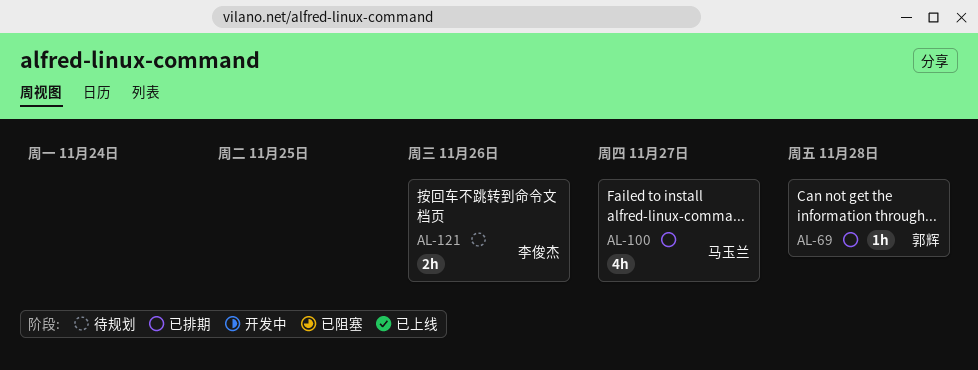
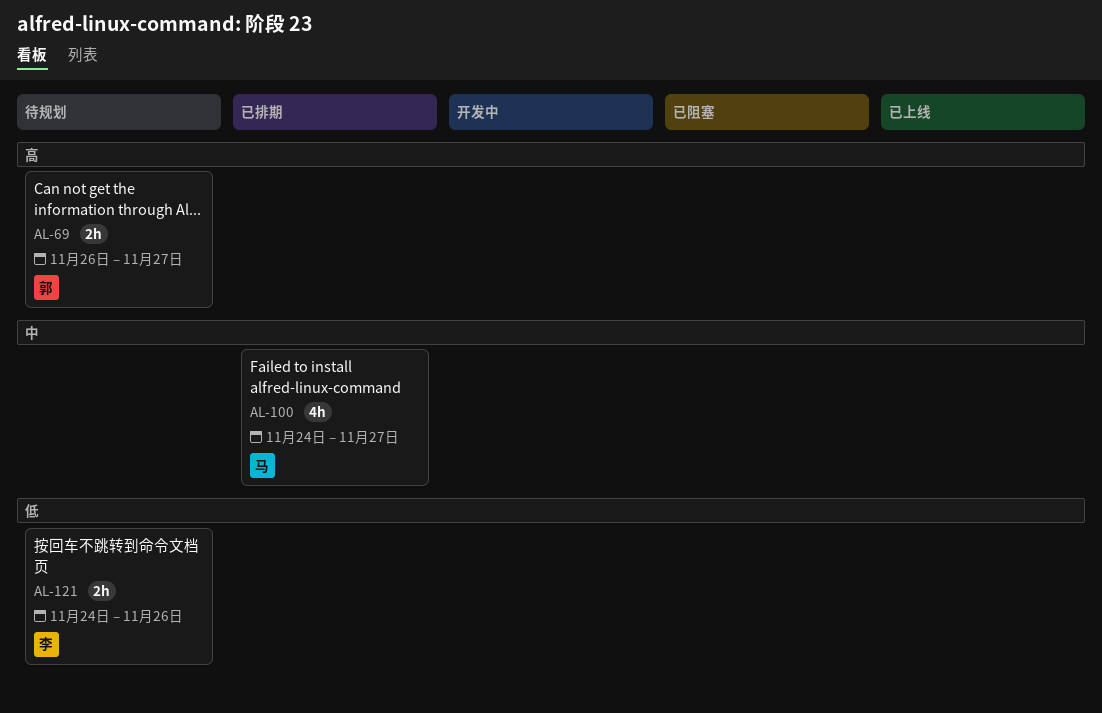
AL-69, status: 已排期 -> 待规划
AL-69, estimate: 1h -> 2h
AL-69, due: Nov 28 -> Nov 27

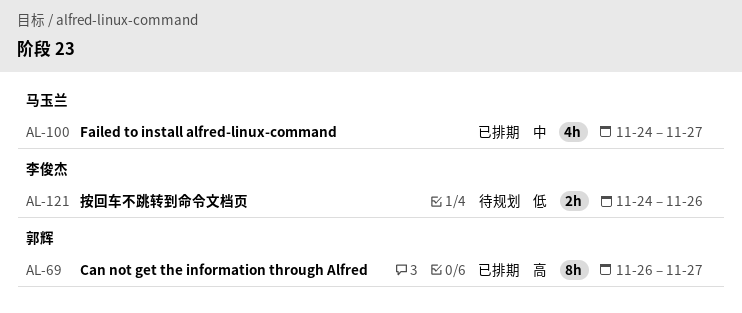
AL-69, status: 待规划 -> 已排期
AL-69, estimate: 2h -> 8h

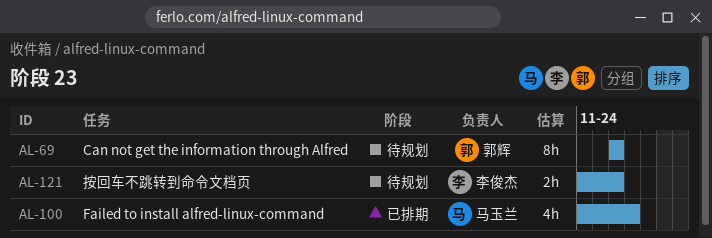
AL-69, status: 已排期 -> 待规划
AL-69, due: Nov 27 -> Nov 26

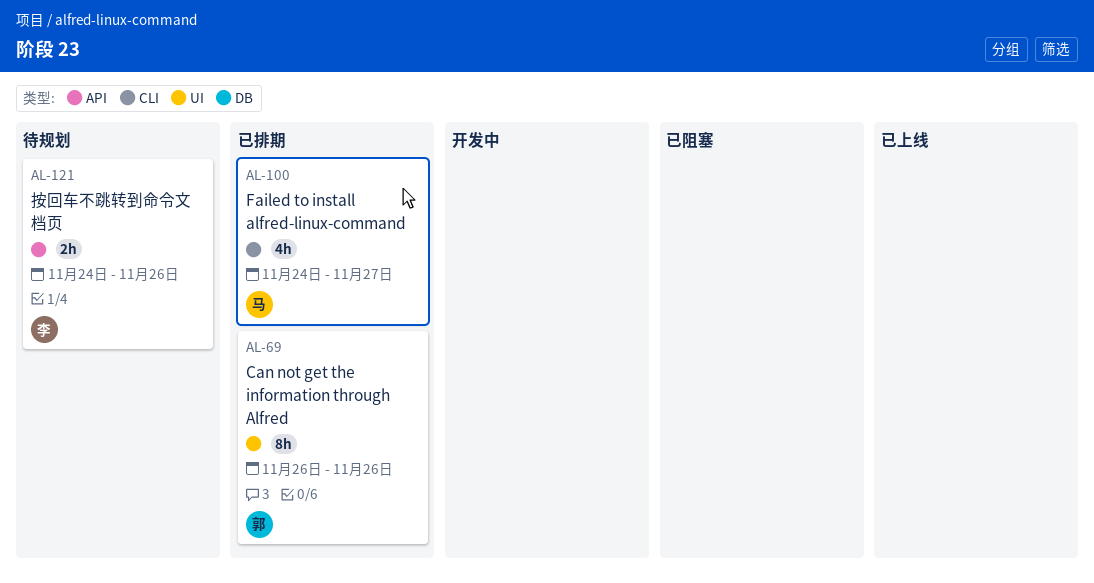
AL-69, status: 待规划 -> 已排期

